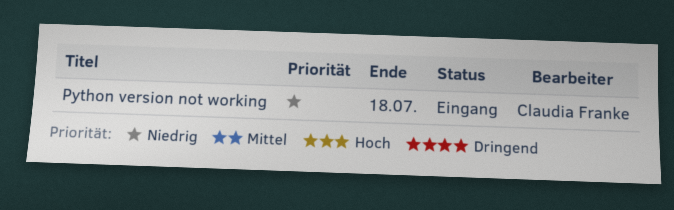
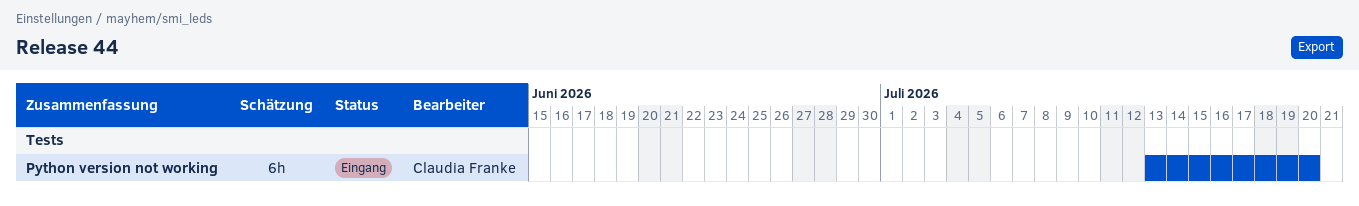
Python version not working, due: Jul 18 -> Jul 20

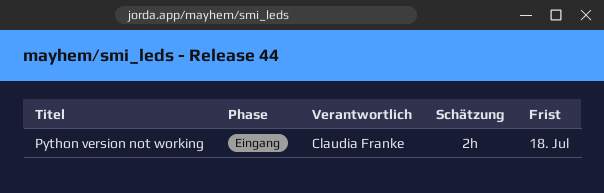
Python version not working, estimate: 6h -> 2h
Python version not working, due: Jul 20 -> Jul 18

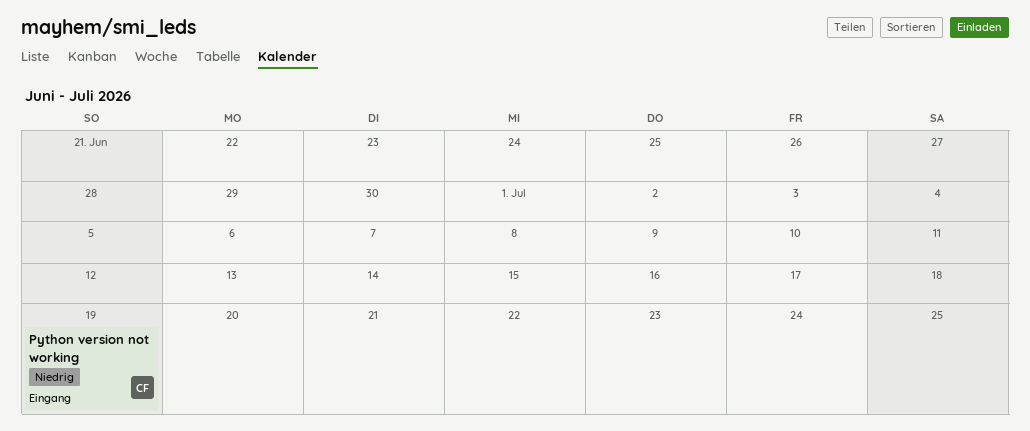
Python version not working, due: Jul 18 -> Jul 19

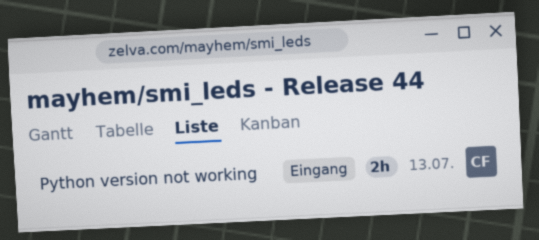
Python version not working, due: Jul 19 -> Jul 13

